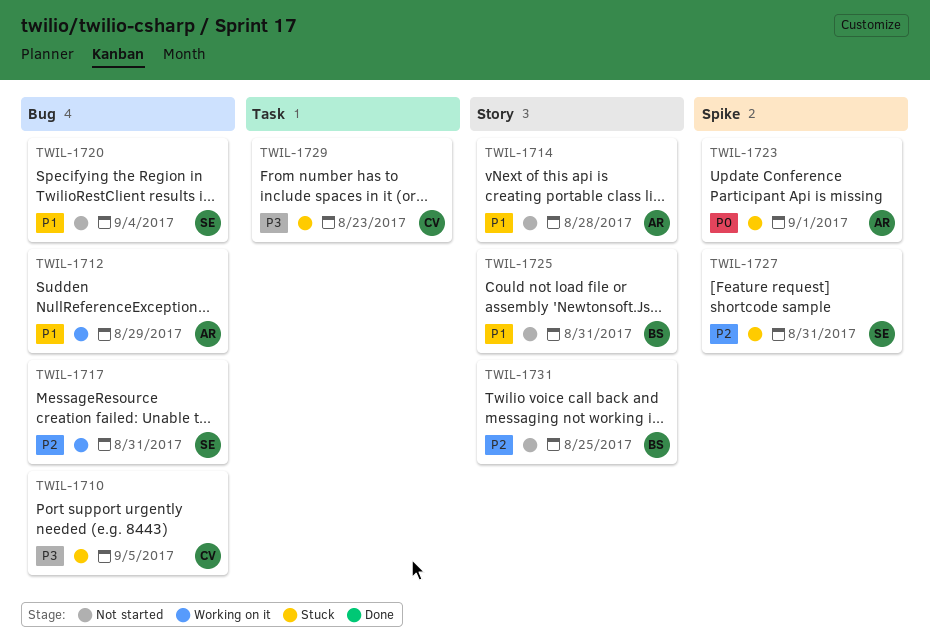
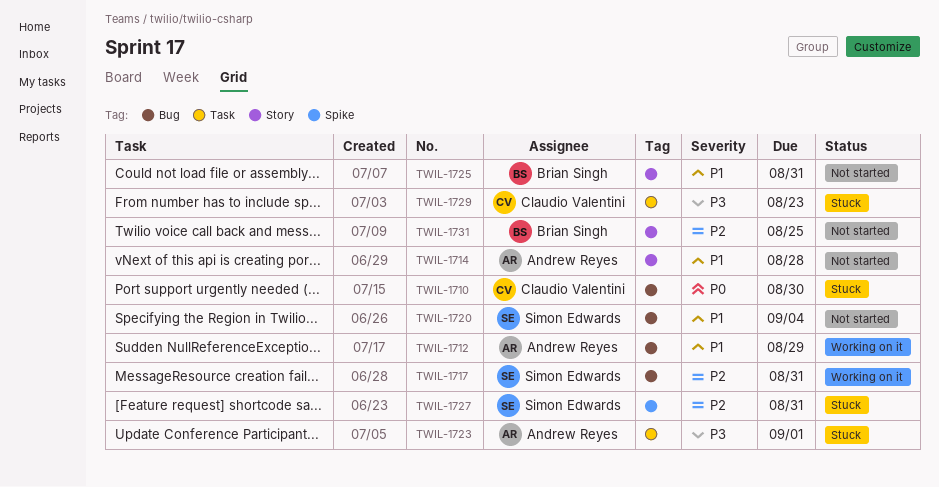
TWIL-1710, priority: P3 -> P0
TWIL-1710, due: Sep 5 -> Aug 30
TWIL-1723, priority: P0 -> P3
TWIL-1723, label: Spike -> Task

